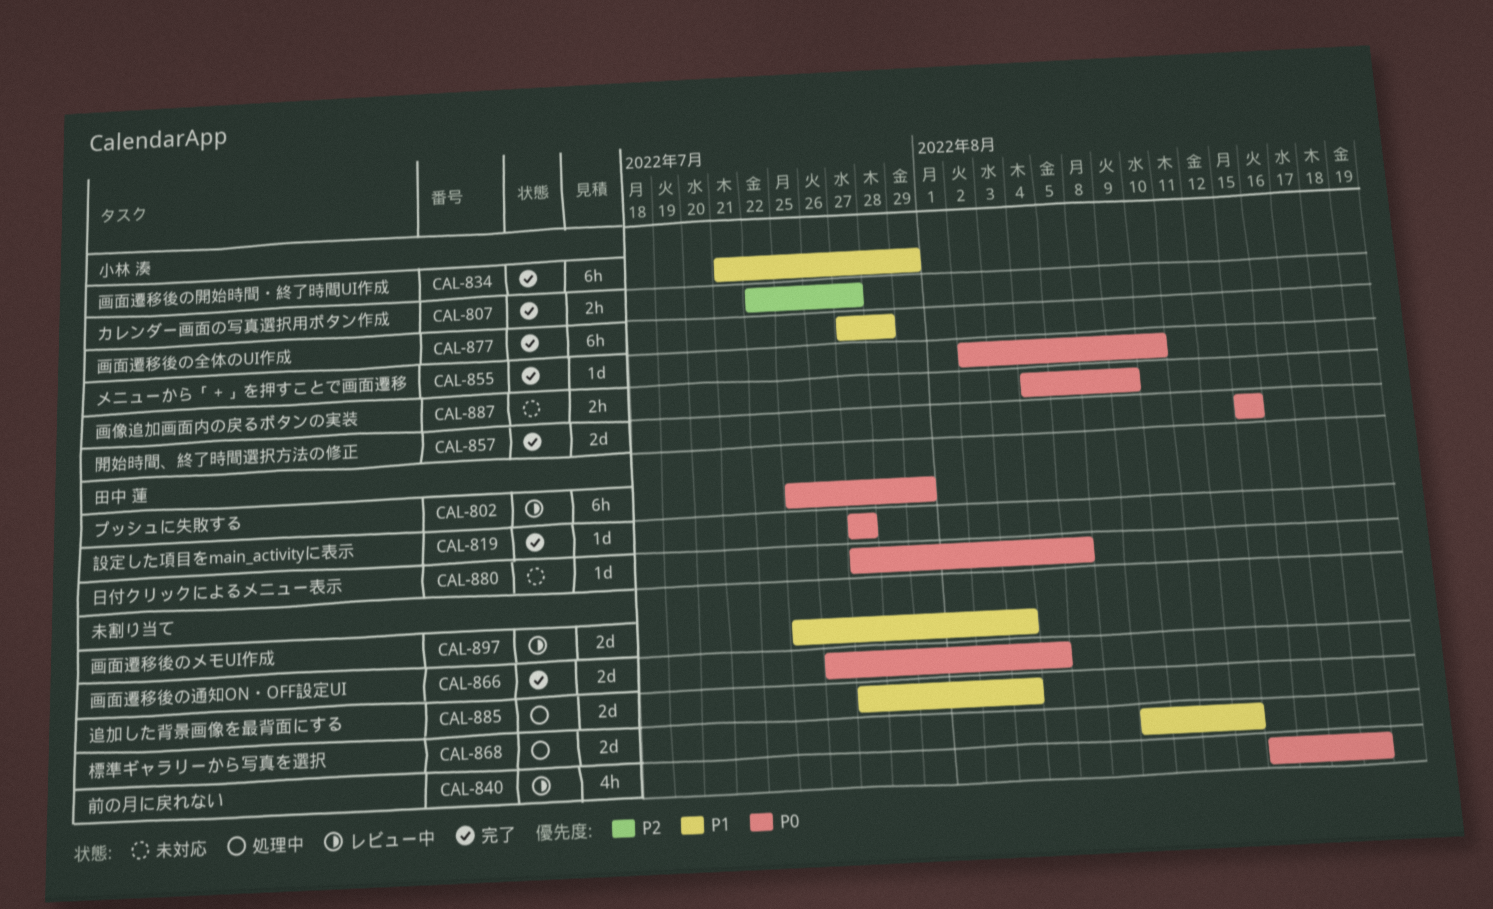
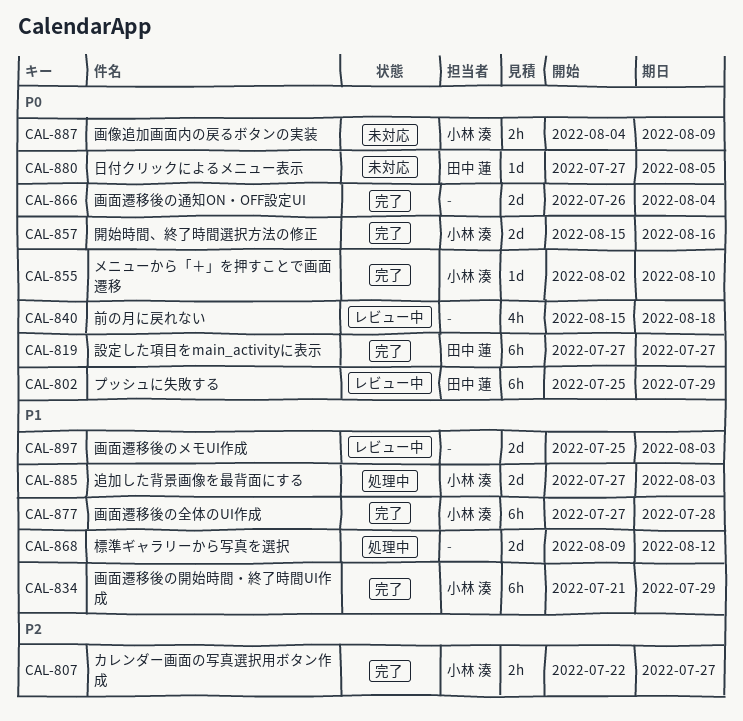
CAL-819, estimate: 1d -> 6h
CAL-857, due: Aug 15 -> Aug 16
CAL-885, owner: none -> 小林 湊

